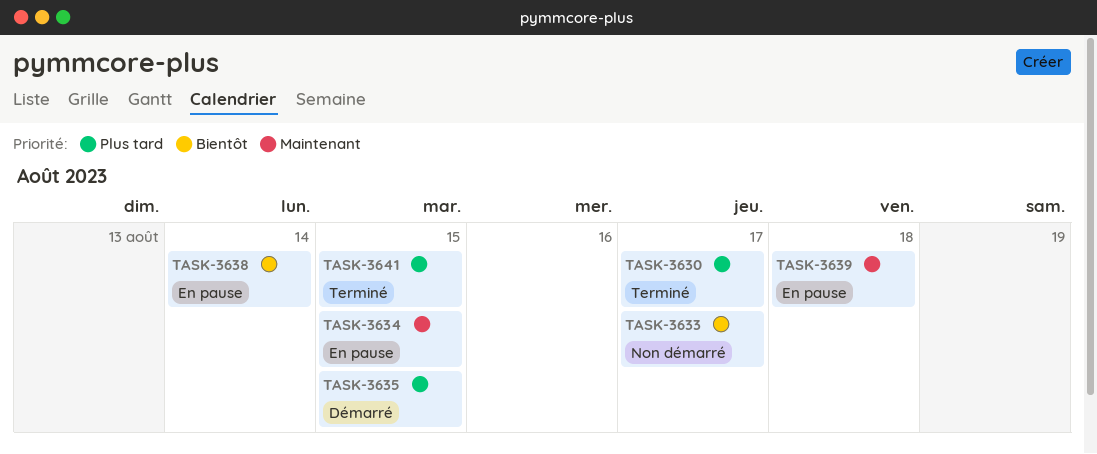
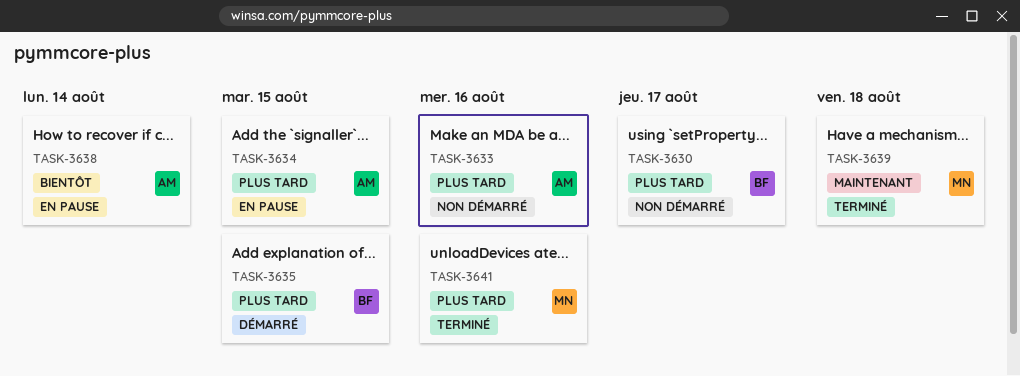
TASK-3630, status: Terminé -> Non démarré
TASK-3633, priority: Bientôt -> Plus tard
TASK-3633, due: Aug 17 -> Aug 16
TASK-3634, priority: Maintenant -> Plus tard
TASK-3639, status: En pause -> Terminé
TASK-3641, due: Aug 15 -> Aug 16

